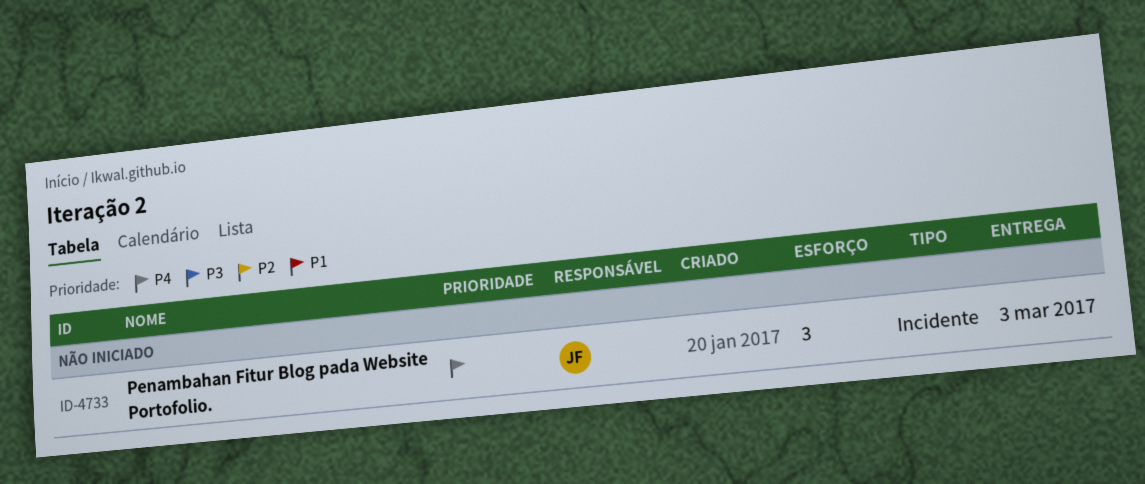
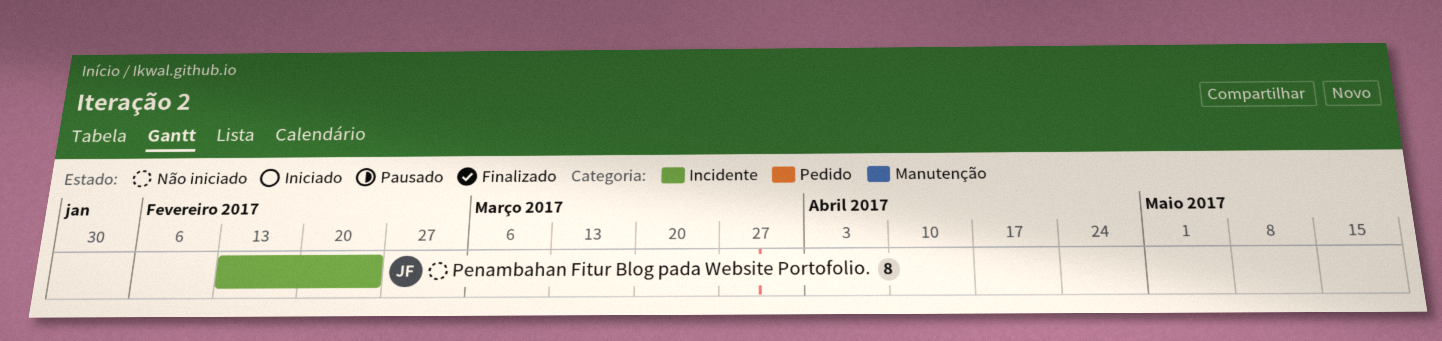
Penambahan Fitur Blog pada Website Portofolio., estimate: 3 -> 8
Penambahan Fitur Blog pada Website Portofolio., due: Mar 3 -> Feb 24

